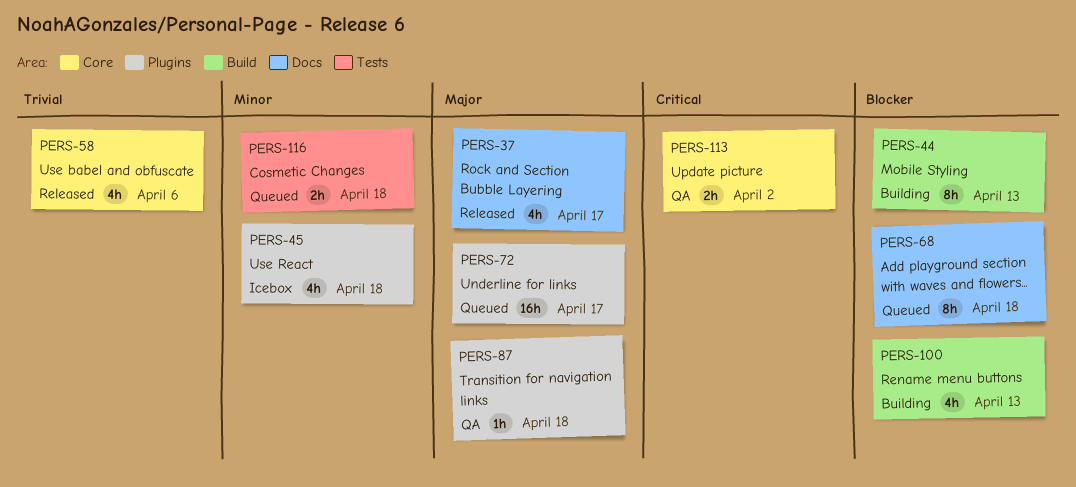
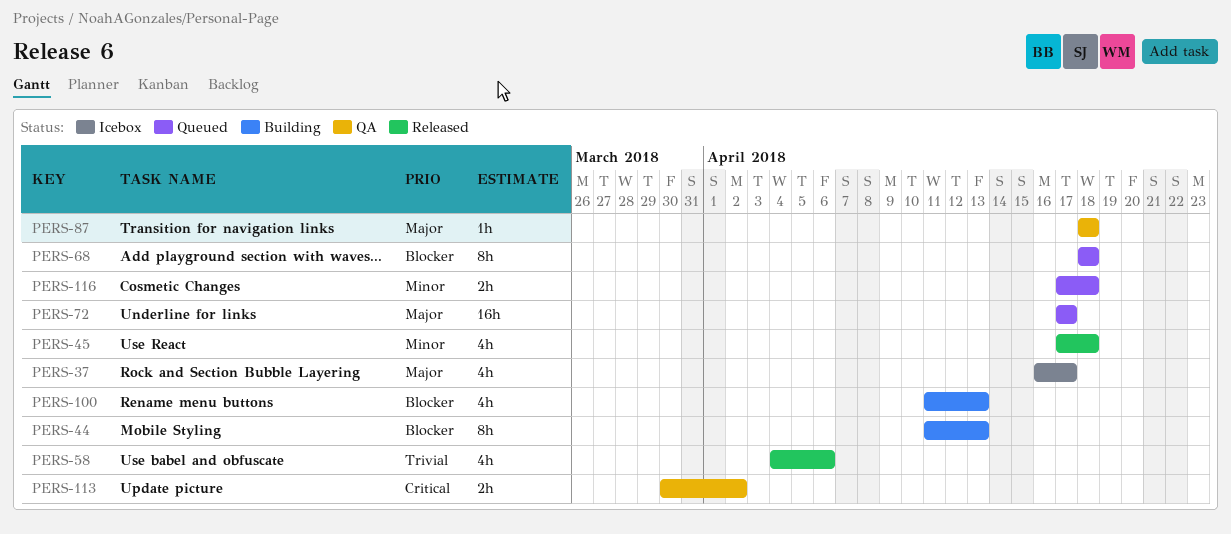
PERS-37, status: Released -> Icebox
PERS-45, status: Icebox -> Released

